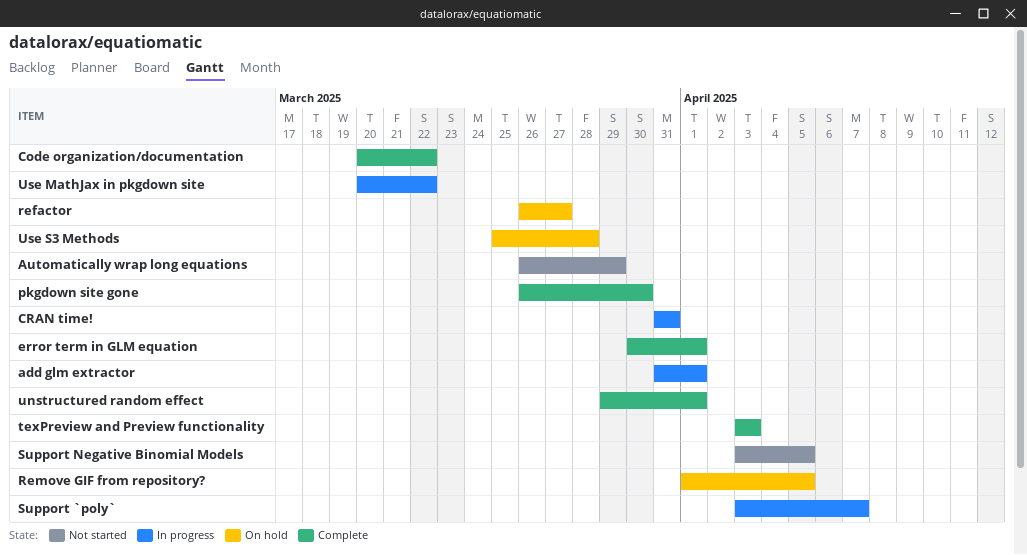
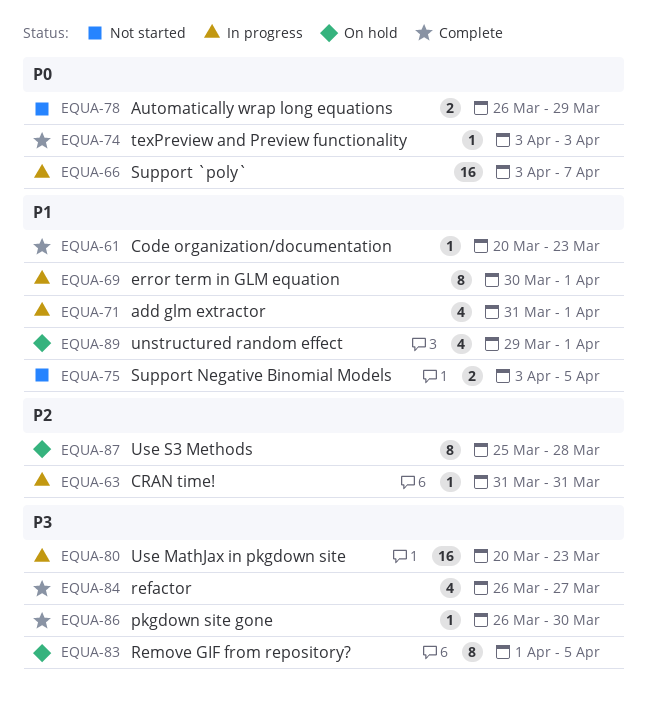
Code organization/documentation, due: Mar 22 -> Mar 23
error term in GLM equation, status: Complete -> In progress
refactor, status: On hold -> Complete
unstructured random effect, status: Complete -> On hold
Use MathJax in pkgdown site, due: Mar 22 -> Mar 23

